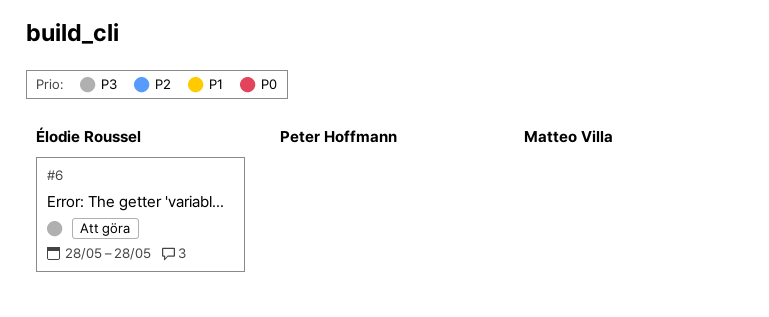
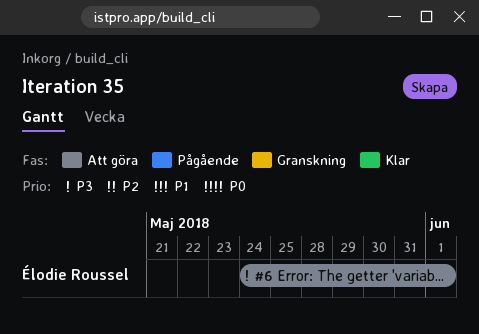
#6, start: May 28 -> May 24
#6, due: May 28 -> Jun 1

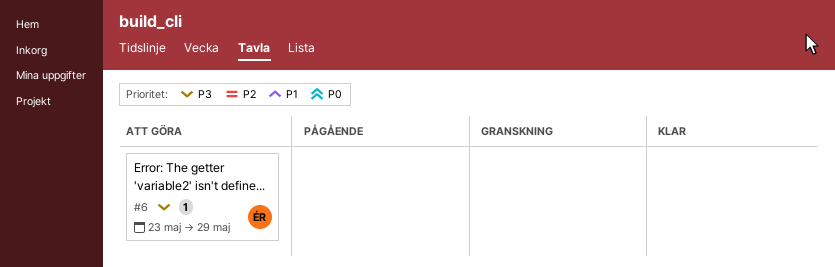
#6, start: May 24 -> May 23
#6, due: Jun 1 -> May 29

